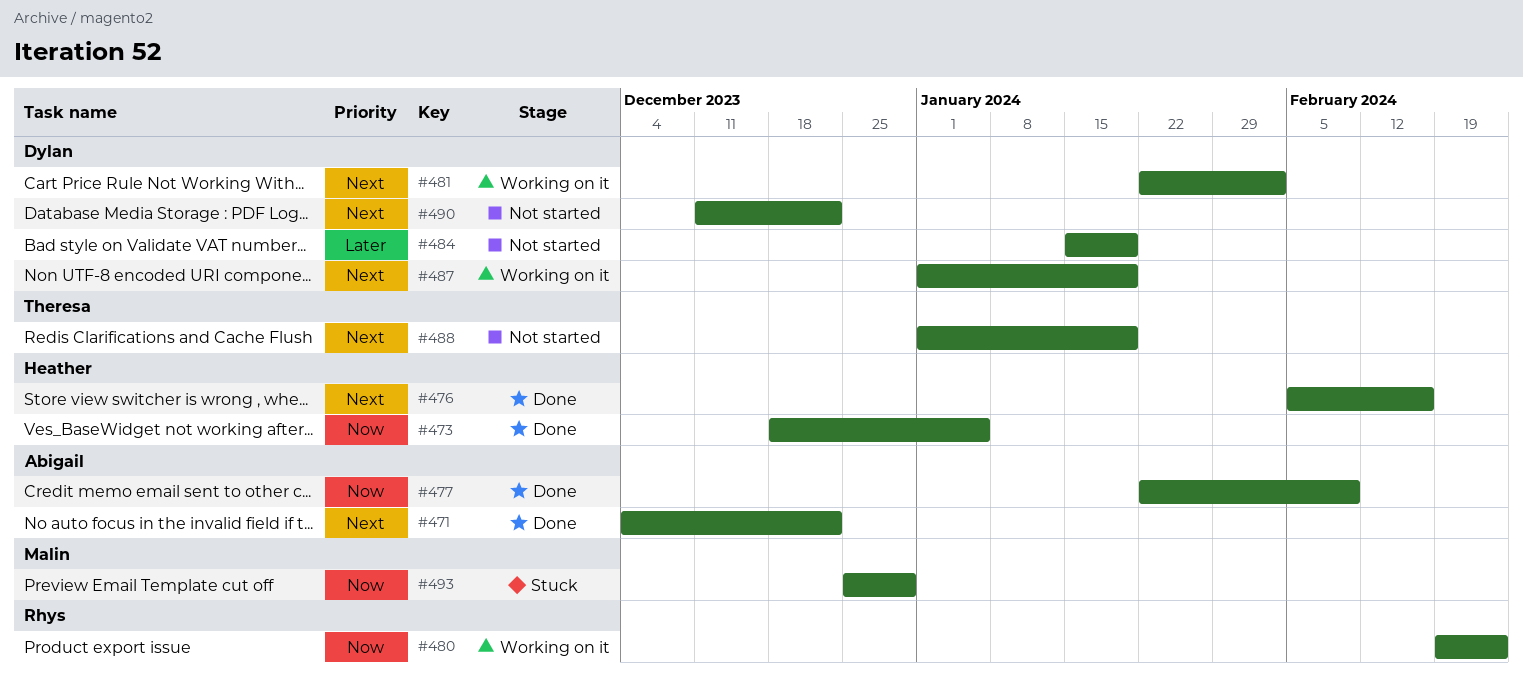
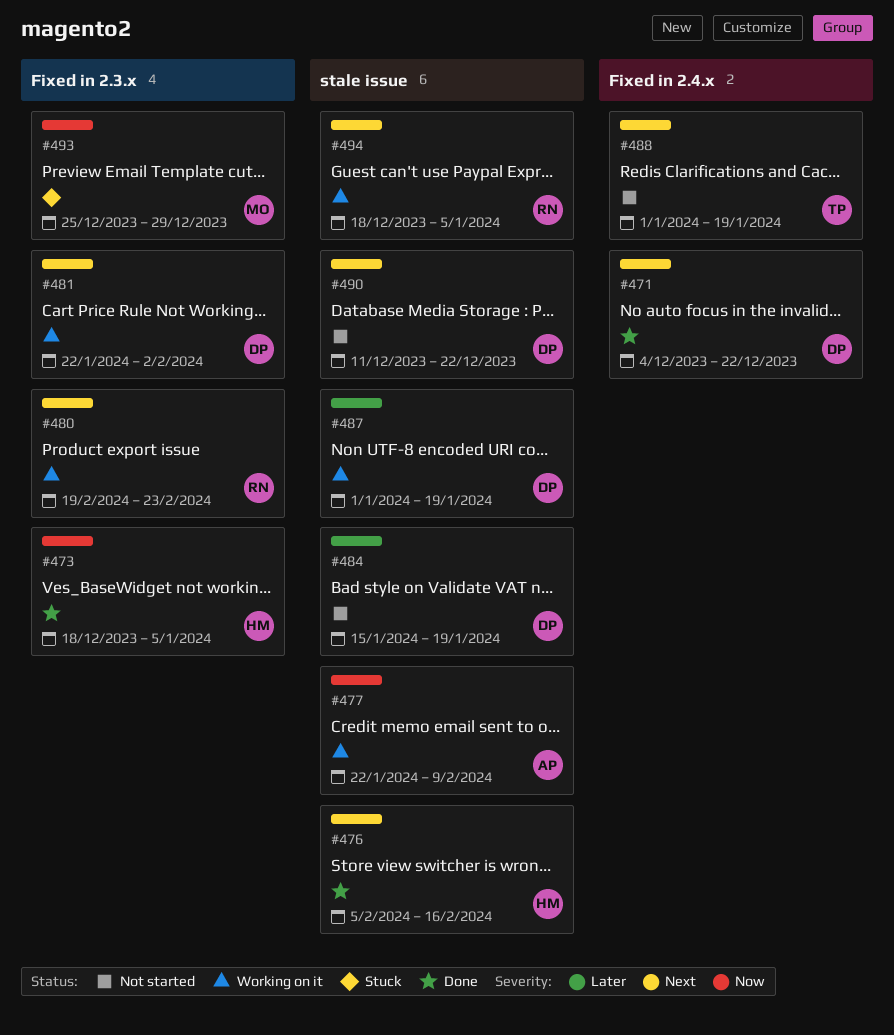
#471, owner: Abigail -> Dylan
#477, status: Done -> Working on it
#480, priority: Now -> Next
#487, priority: Next -> Later
#494: none -> present

